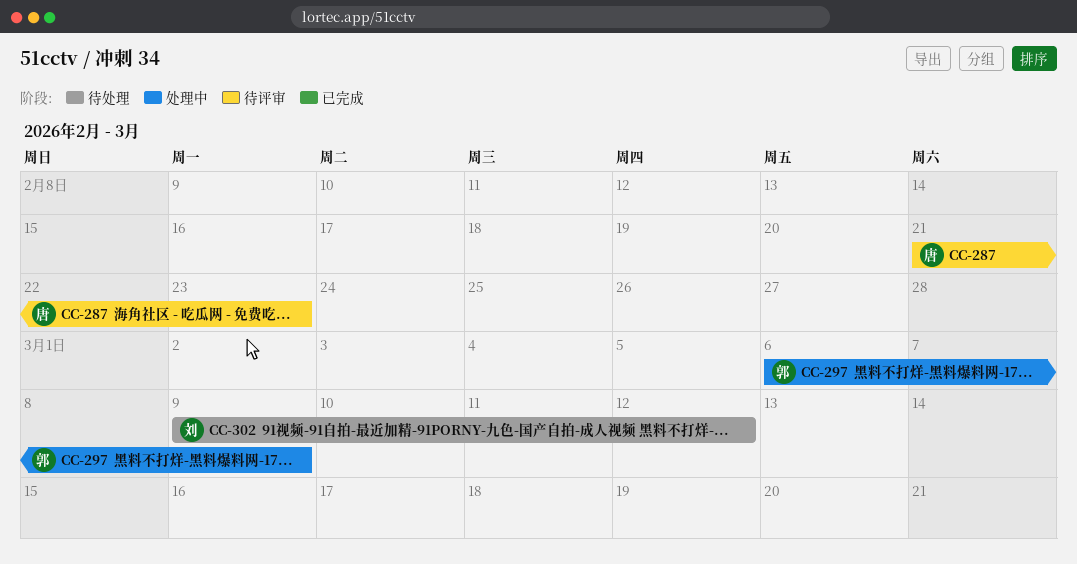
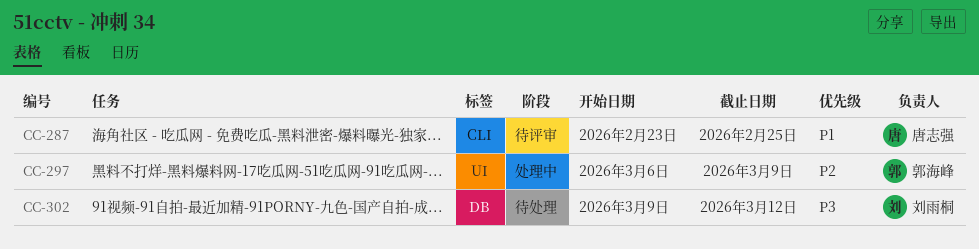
CC-287, start: Feb 21 -> Feb 23
CC-287, due: Feb 23 -> Feb 25

